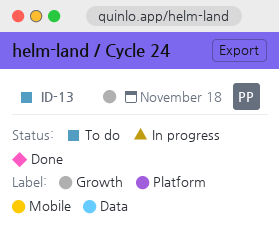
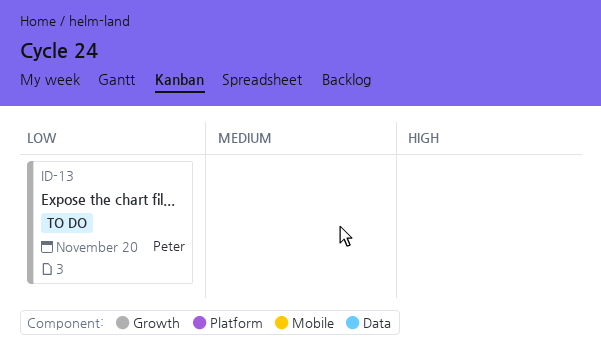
ID-13, day: Nov 18 -> Nov 20

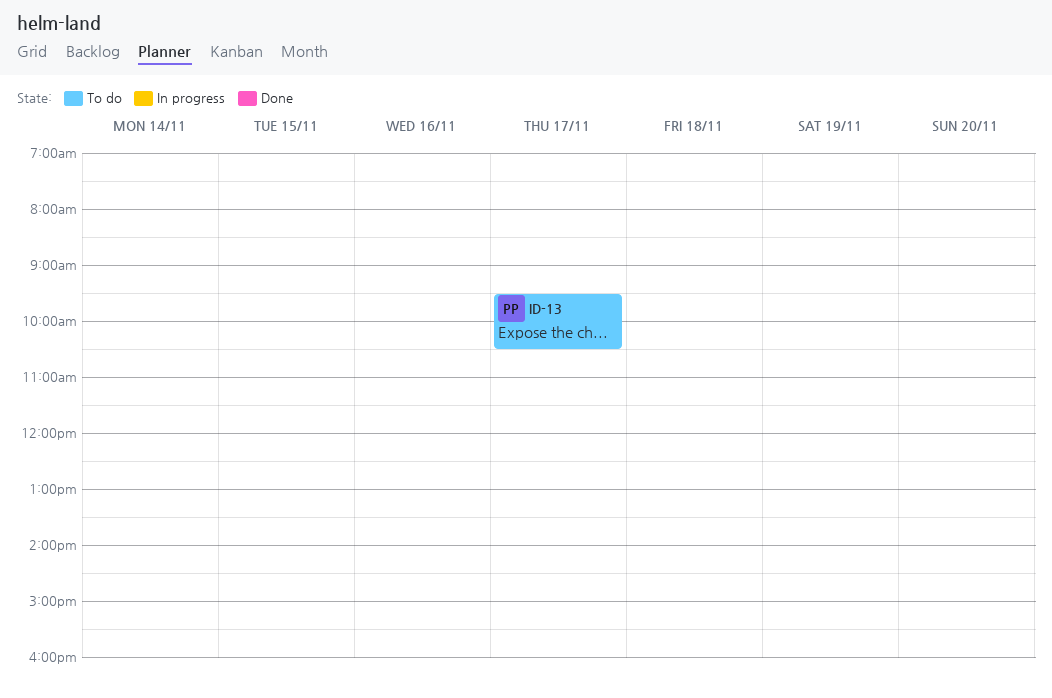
ID-13, day: Nov 20 -> Nov 17

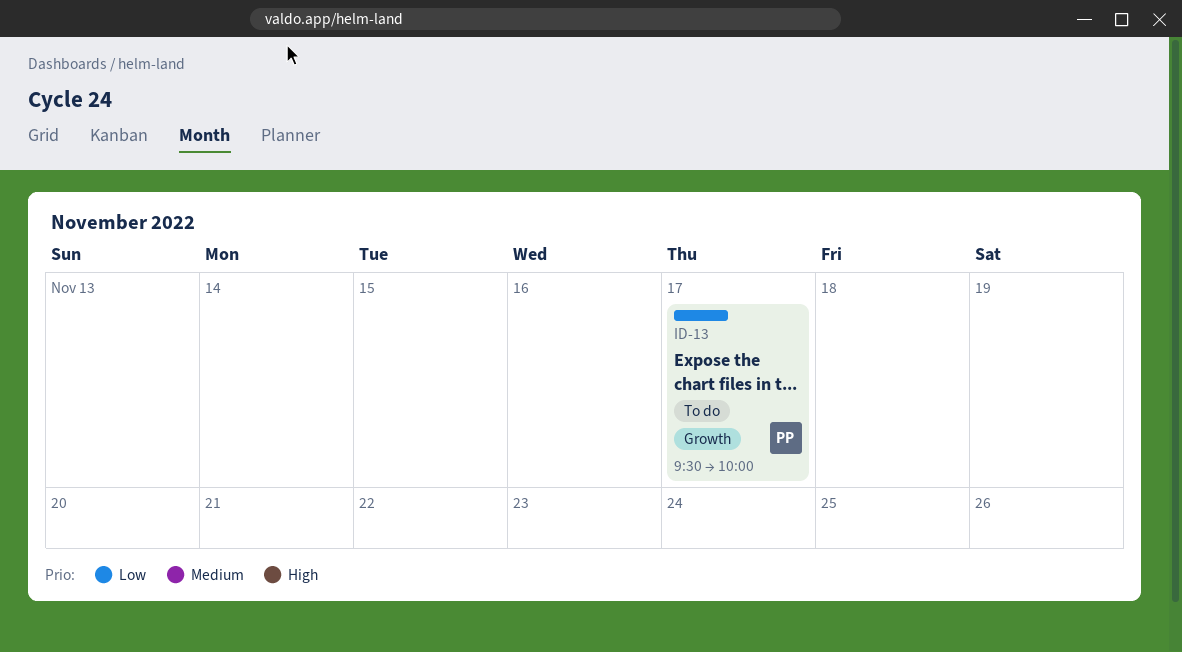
ID-13, ends: 10:30 -> 10:00

